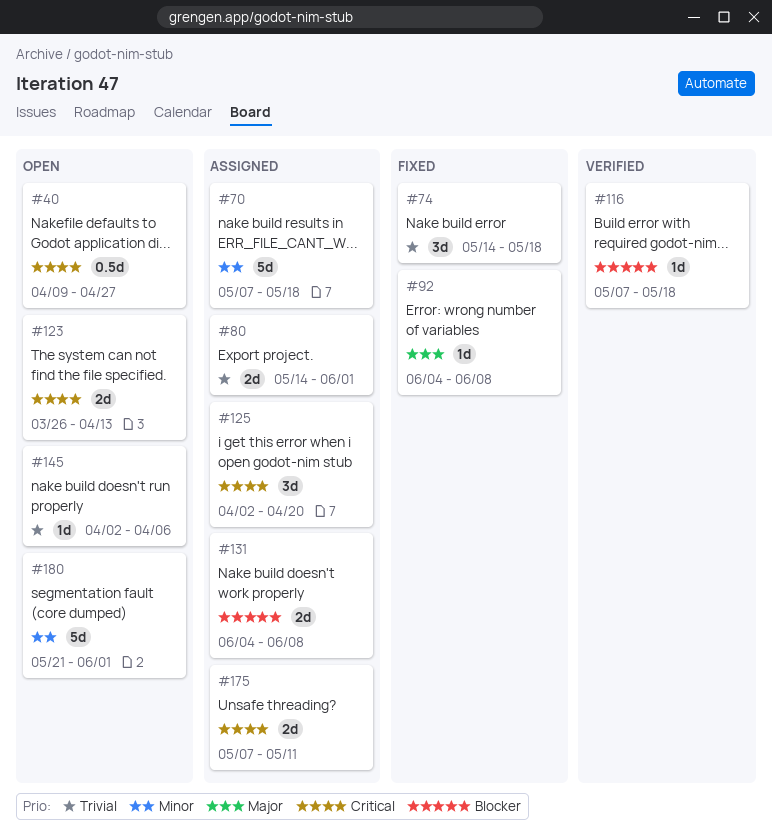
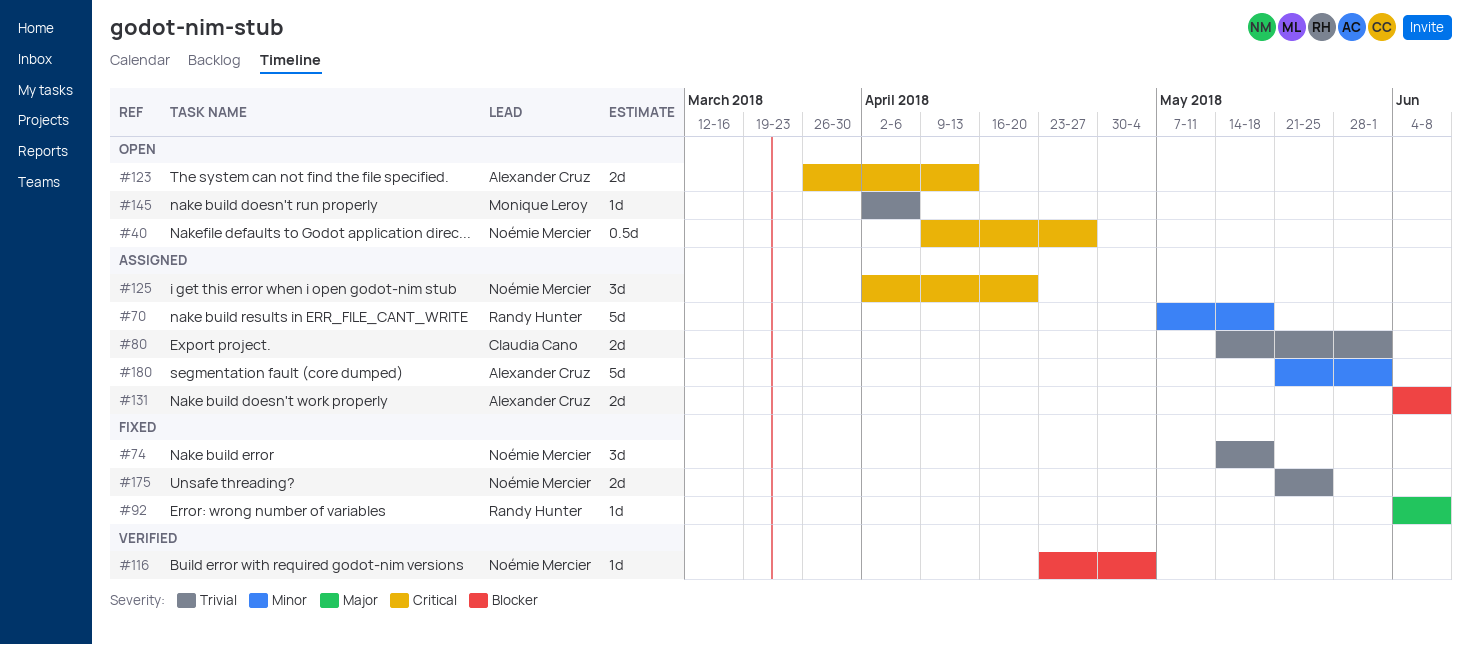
#116, start: May 7 -> Apr 23
#116, due: May 18 -> May 4
#175, status: Assigned -> Fixed
#175, priority: Critical -> Trivial
#175, start: May 7 -> May 21
#175, due: May 11 -> May 25
#180, status: Open -> Assigned

